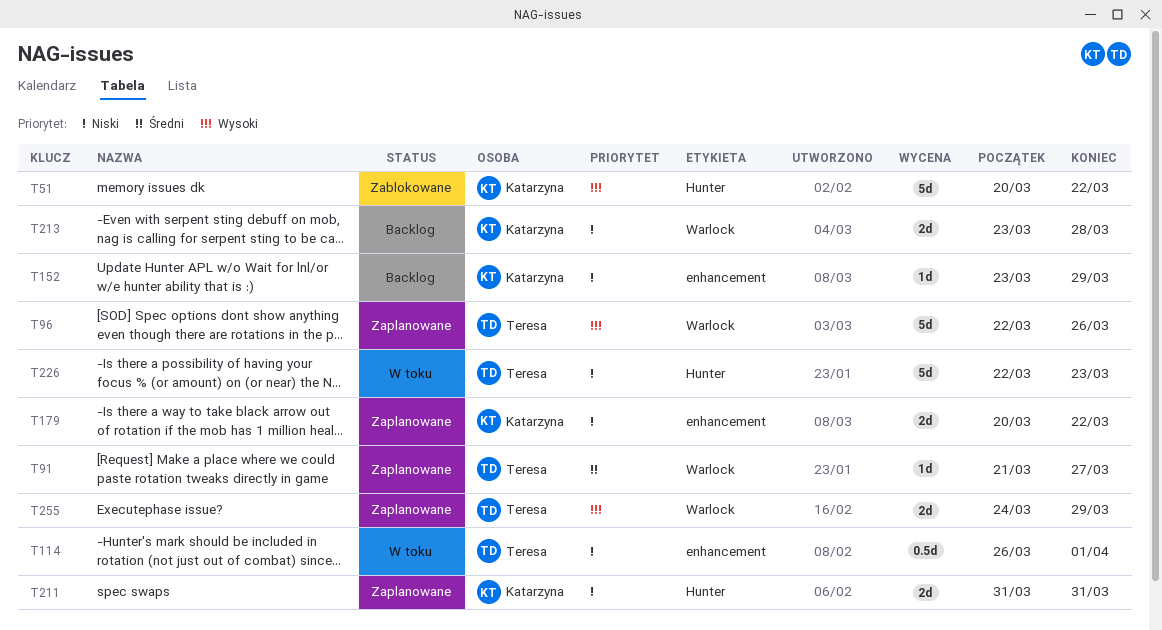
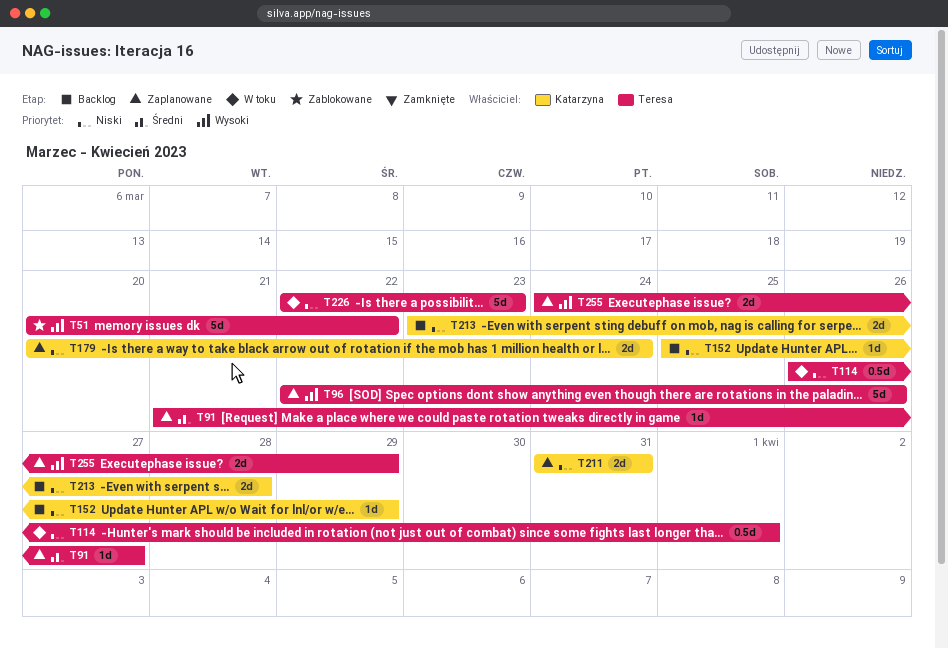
T51, owner: Katarzyna -> Teresa
T152, start: Mar 23 -> Mar 25
T179, due: Mar 22 -> Mar 24

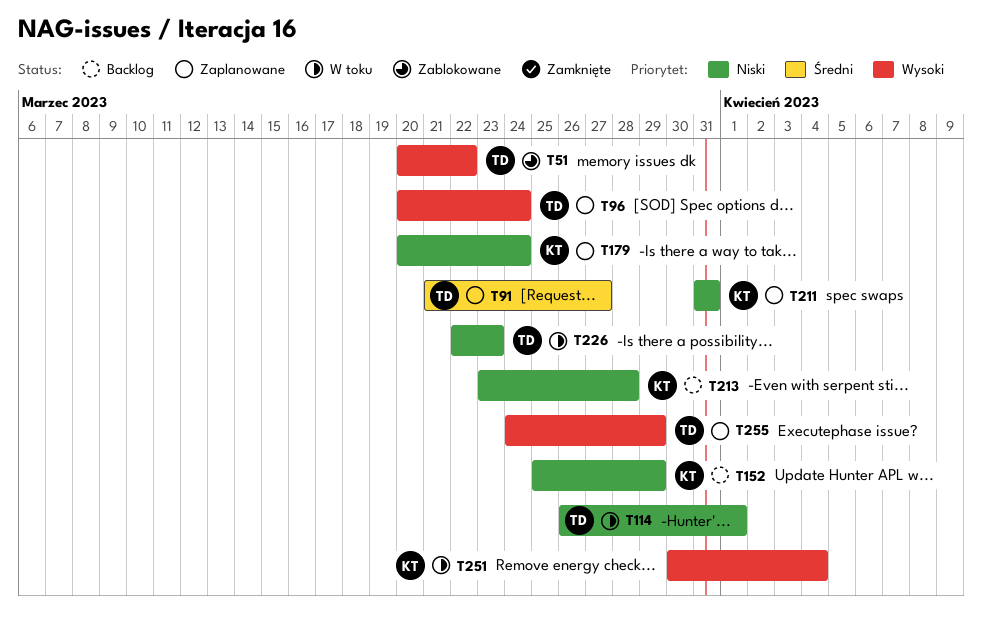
T96, start: Mar 22 -> Mar 20
T96, due: Mar 26 -> Mar 24
T251: none -> present

